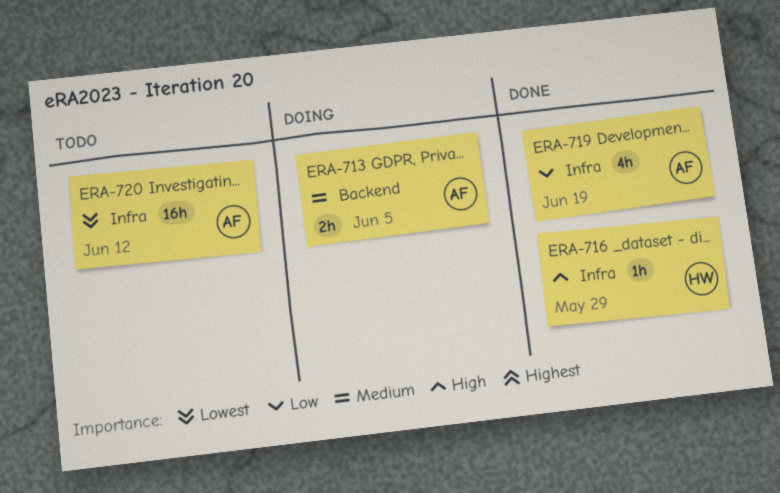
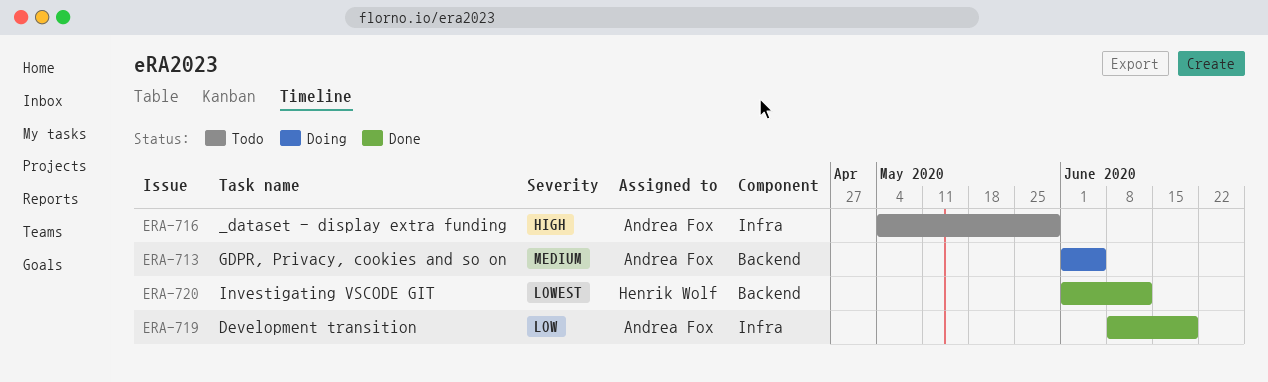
ERA-716, status: Done -> Todo
ERA-716, owner: Henrik Wolf -> Andrea Fox
ERA-720, status: Todo -> Done
ERA-720, owner: Andrea Fox -> Henrik Wolf
ERA-720, label: Infra -> Backend

